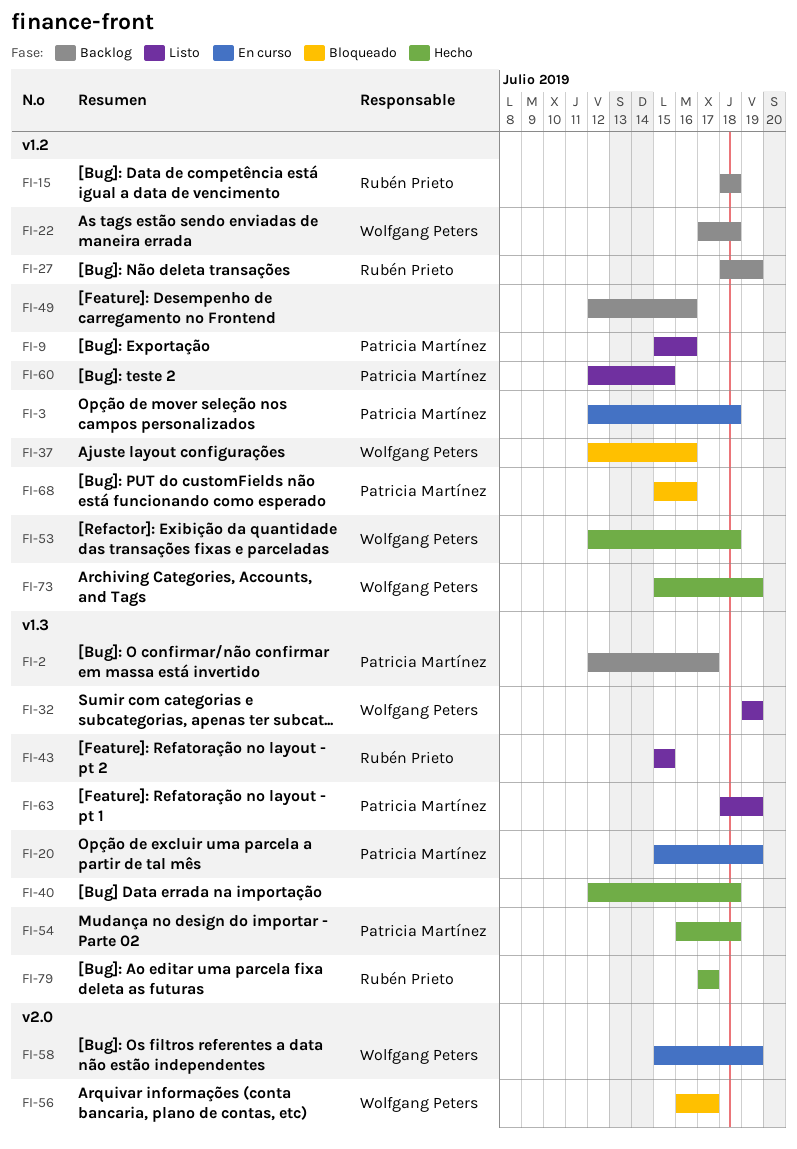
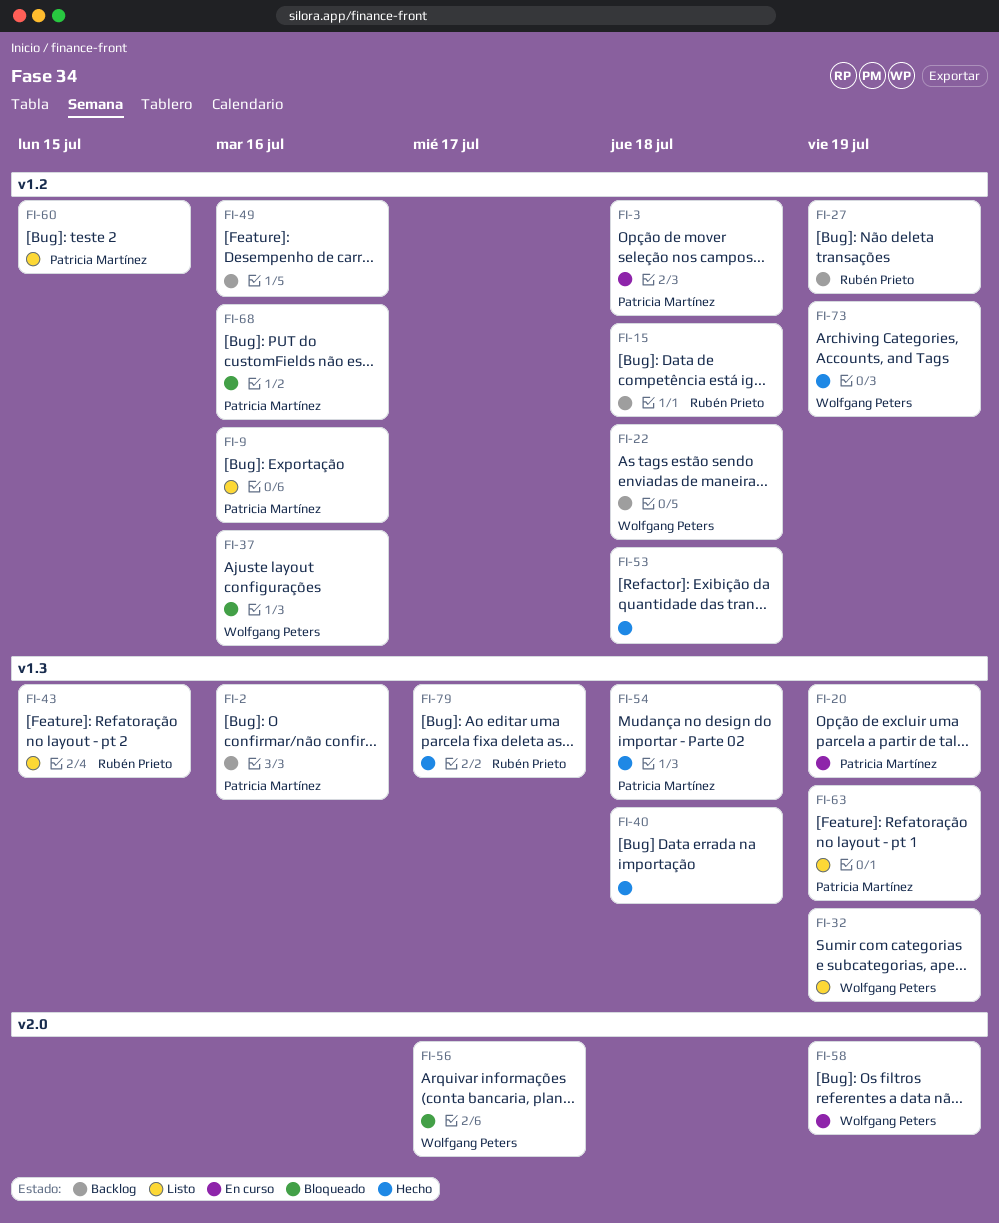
FI-2, due: Jul 17 -> Jul 16
FI-53, owner: Wolfgang Peters -> none

